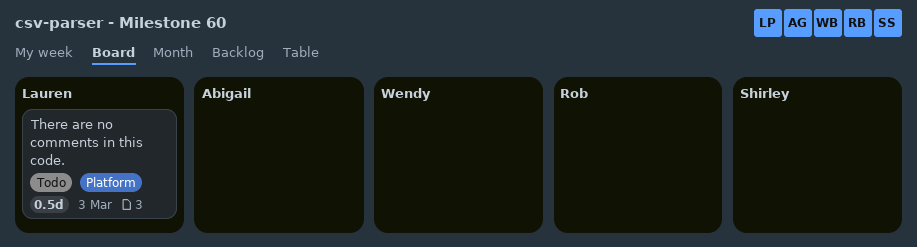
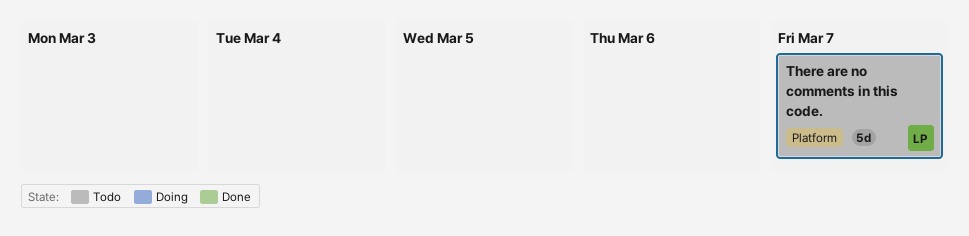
There are no comments in this code., estimate: 0.5d -> 5d
There are no comments in this code., due: Mar 3 -> Mar 7

